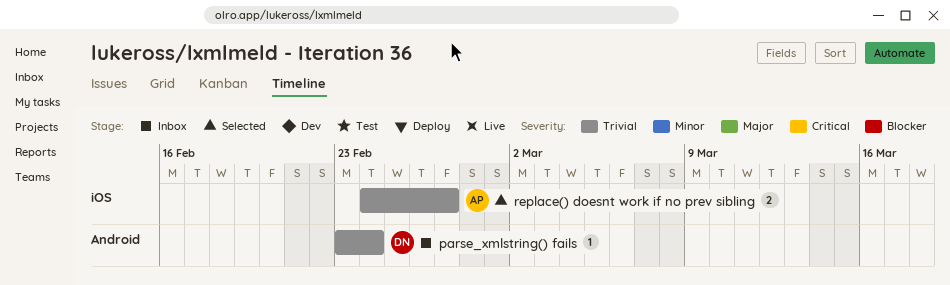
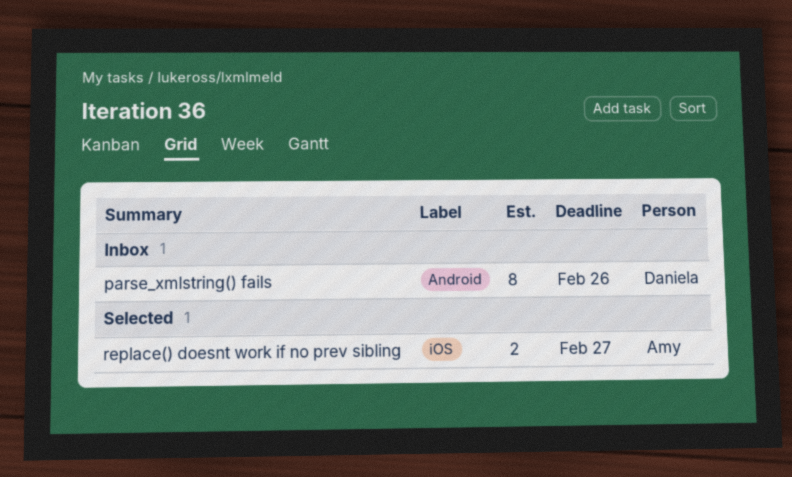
parse_xmlstring() fails, estimate: 1 -> 8
parse_xmlstring() fails, due: Feb 24 -> Feb 26

